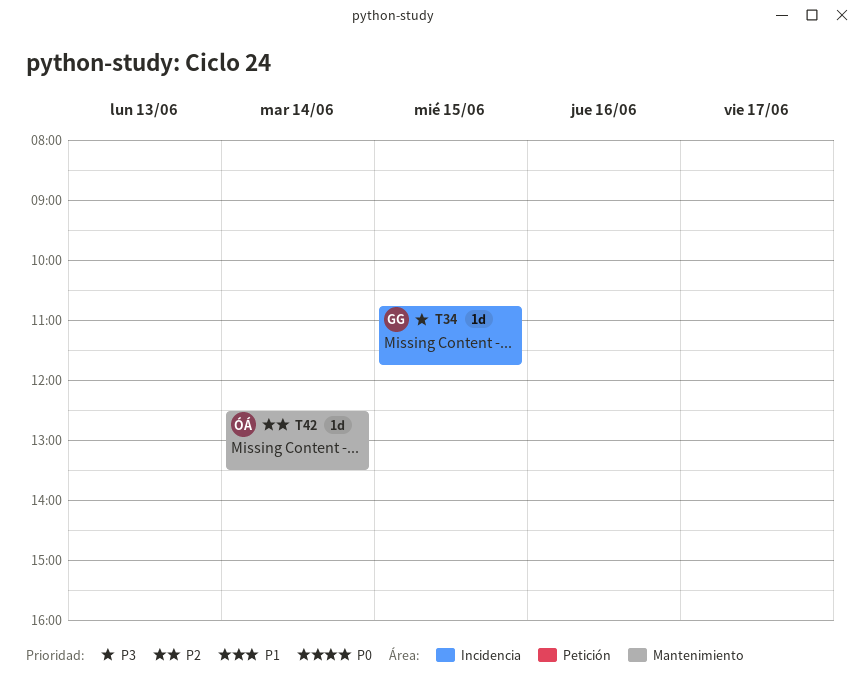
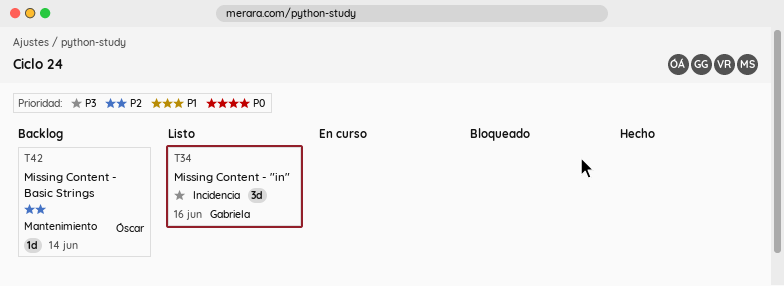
T34, estimate: 1d -> 3d
T34, day: Jun 15 -> Jun 16

